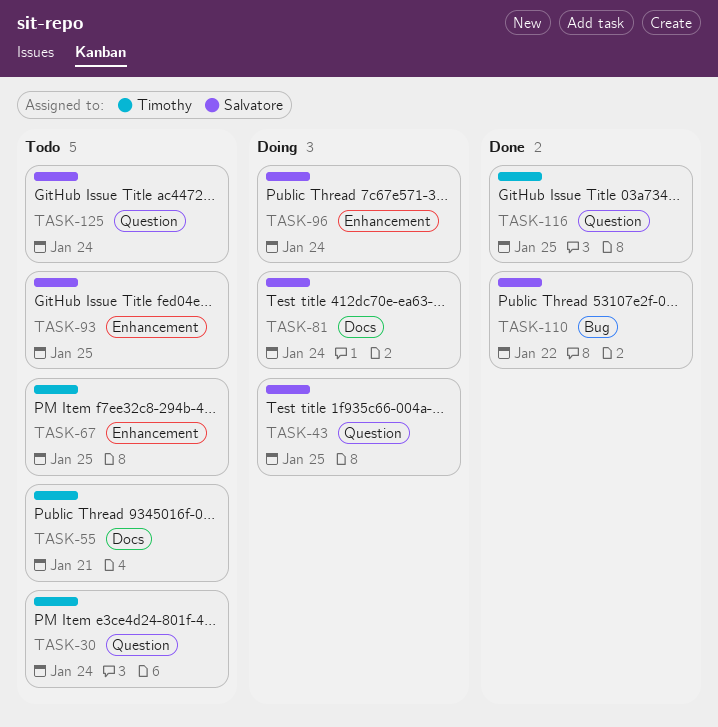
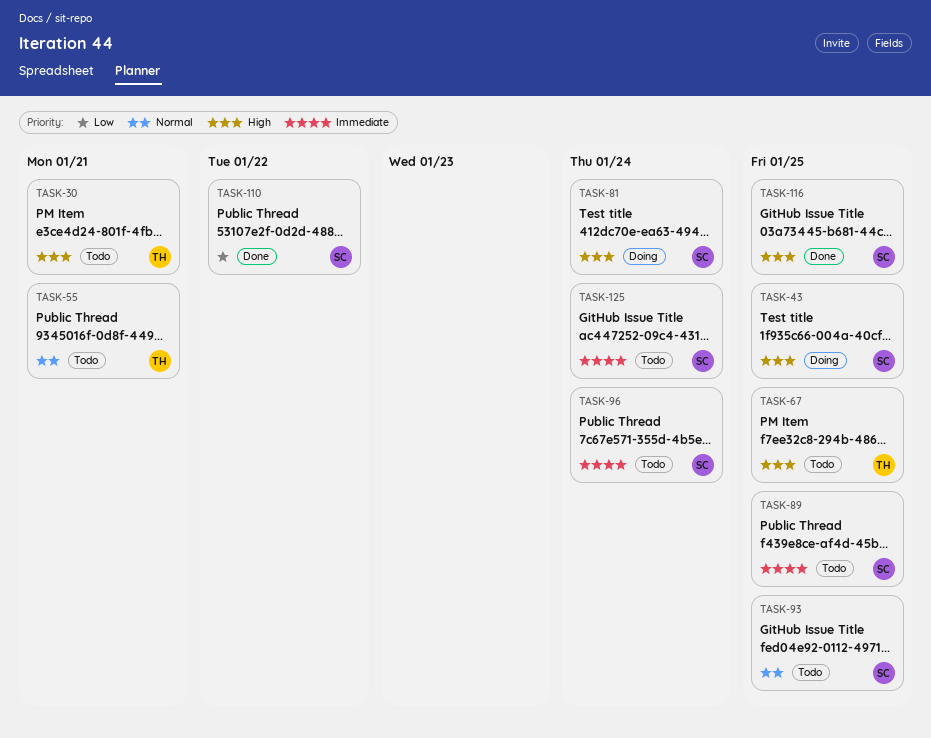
TASK-30, due: Jan 24 -> Jan 21
TASK-89: none -> present
TASK-96, status: Doing -> Todo
TASK-116, owner: Timothy -> Salvatore

